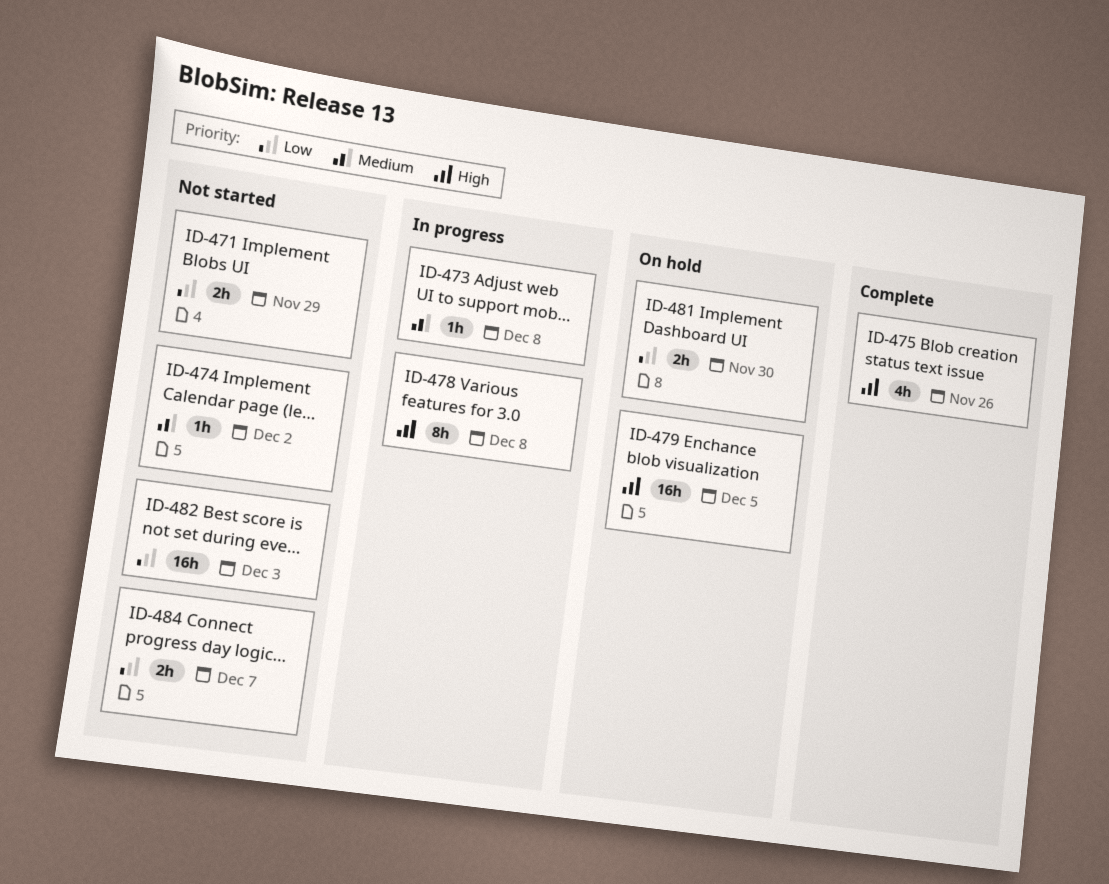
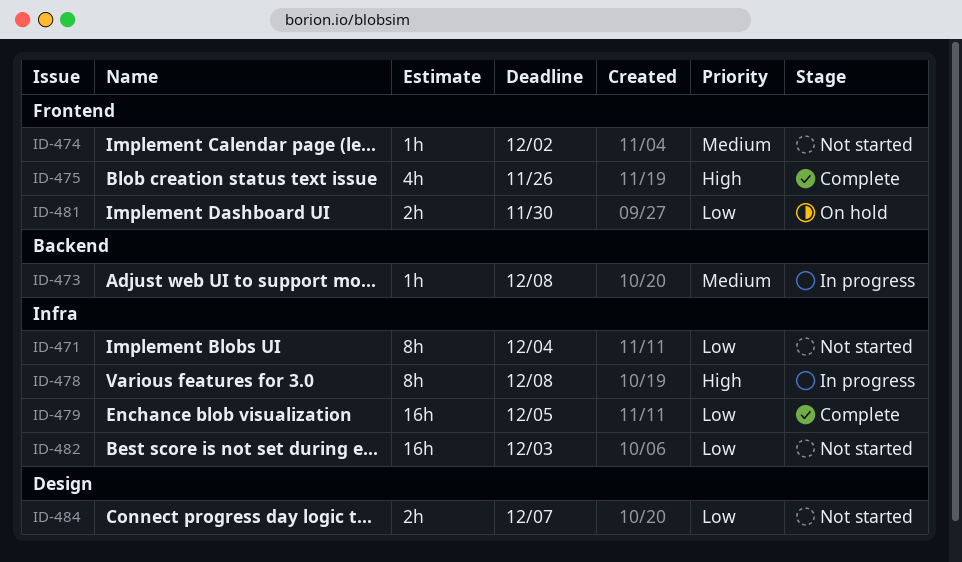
ID-471, estimate: 2h -> 8h
ID-471, due: Nov 29 -> Dec 4
ID-479, status: On hold -> Complete
ID-479, priority: High -> Low

